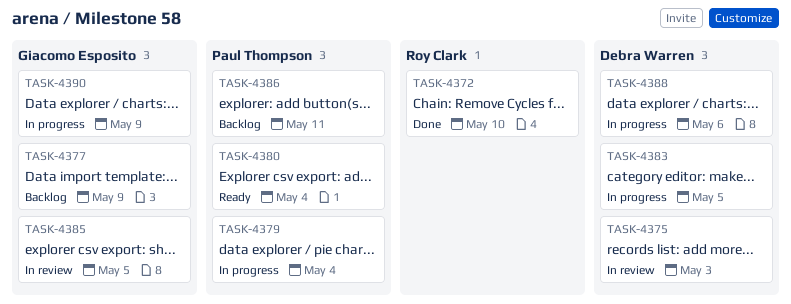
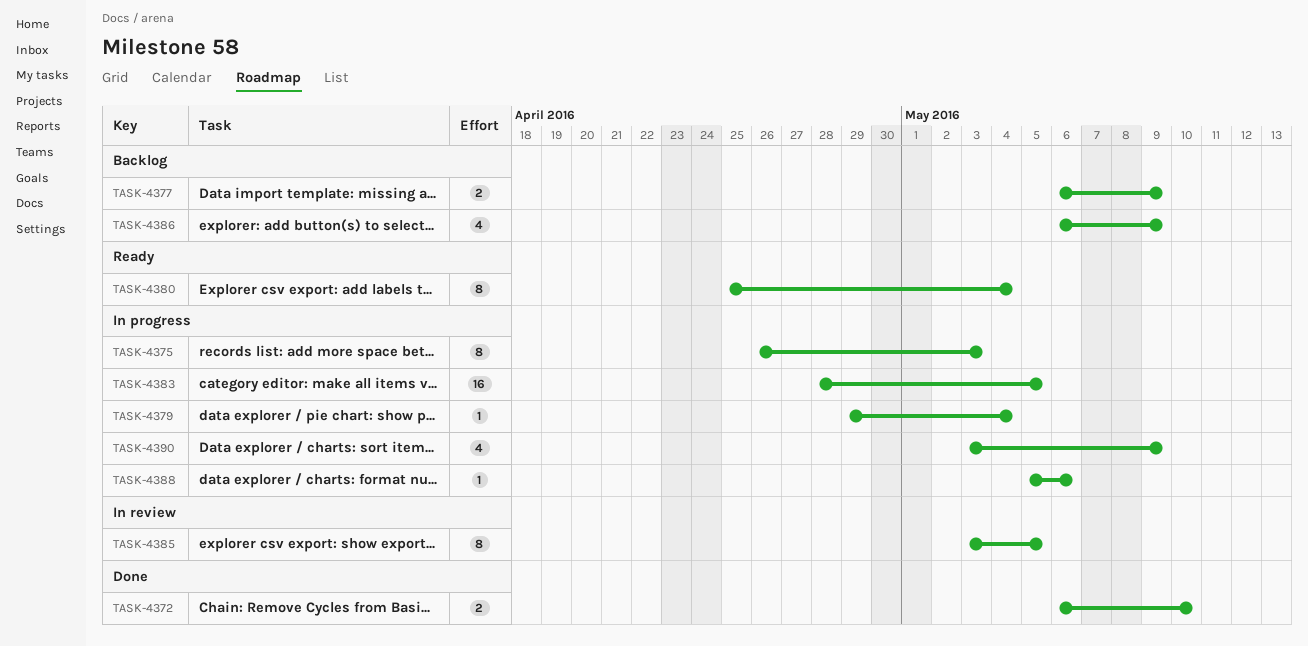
TASK-4375, status: In review -> In progress
TASK-4386, due: May 11 -> May 9

